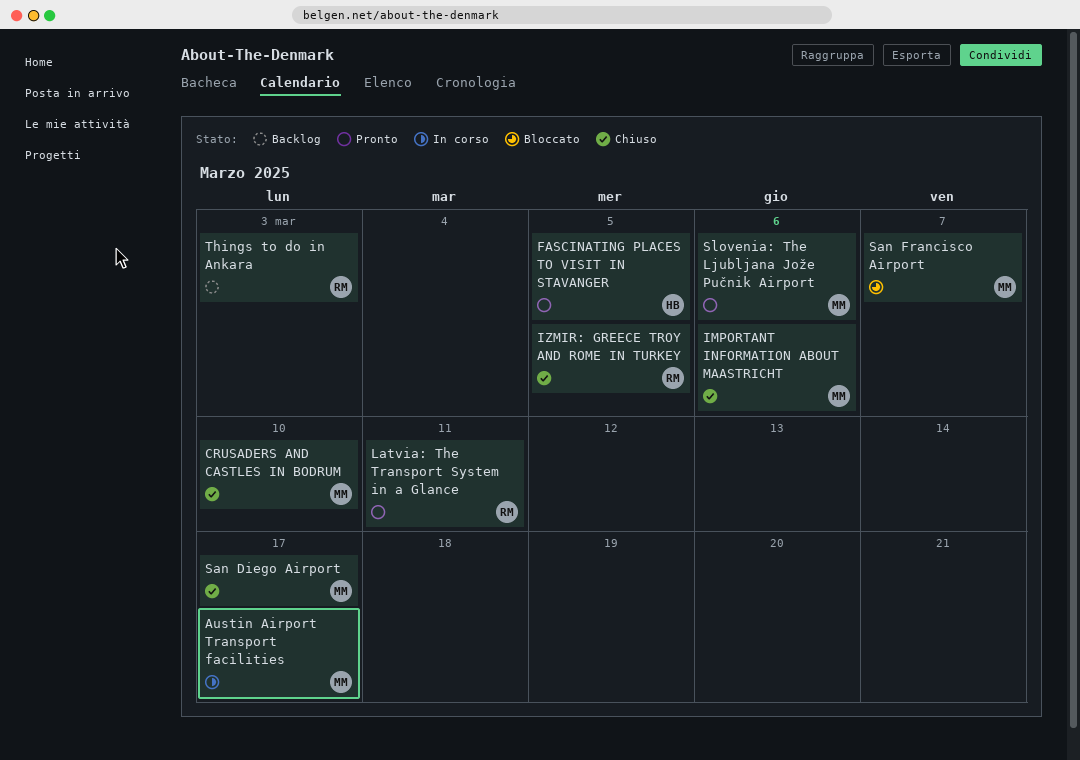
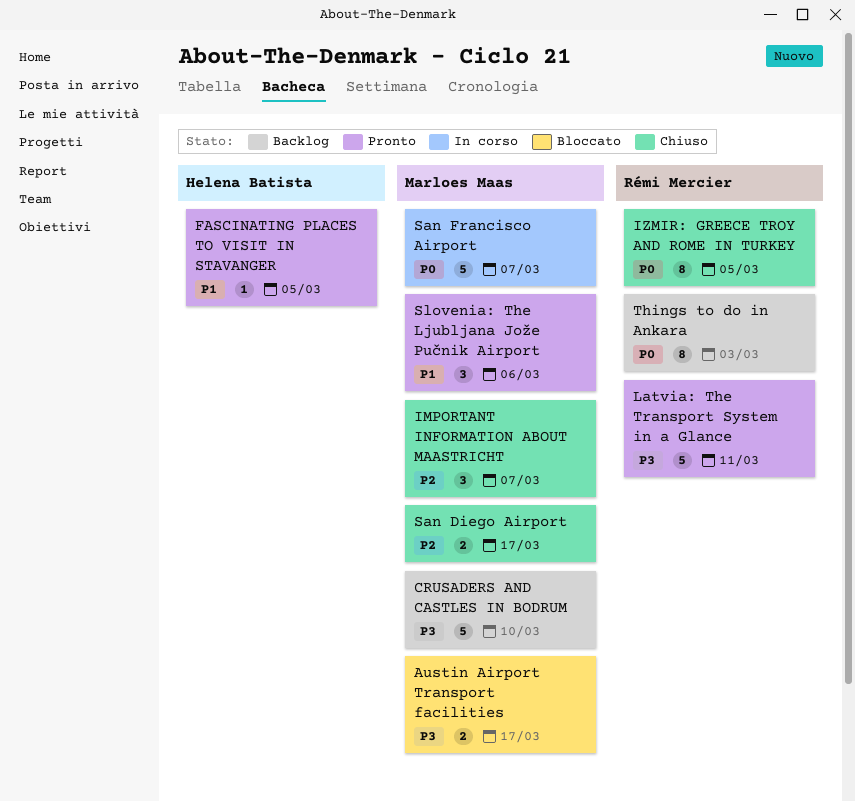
Austin Airport Transport facilities, status: In corso -> Bloccato
CRUSADERS AND CASTLES IN BODRUM, status: Chiuso -> Backlog
IMPORTANT INFORMATION ABOUT MAASTRICHT, due: Mar 6 -> Mar 7
San Francisco Airport, status: Bloccato -> In corso

